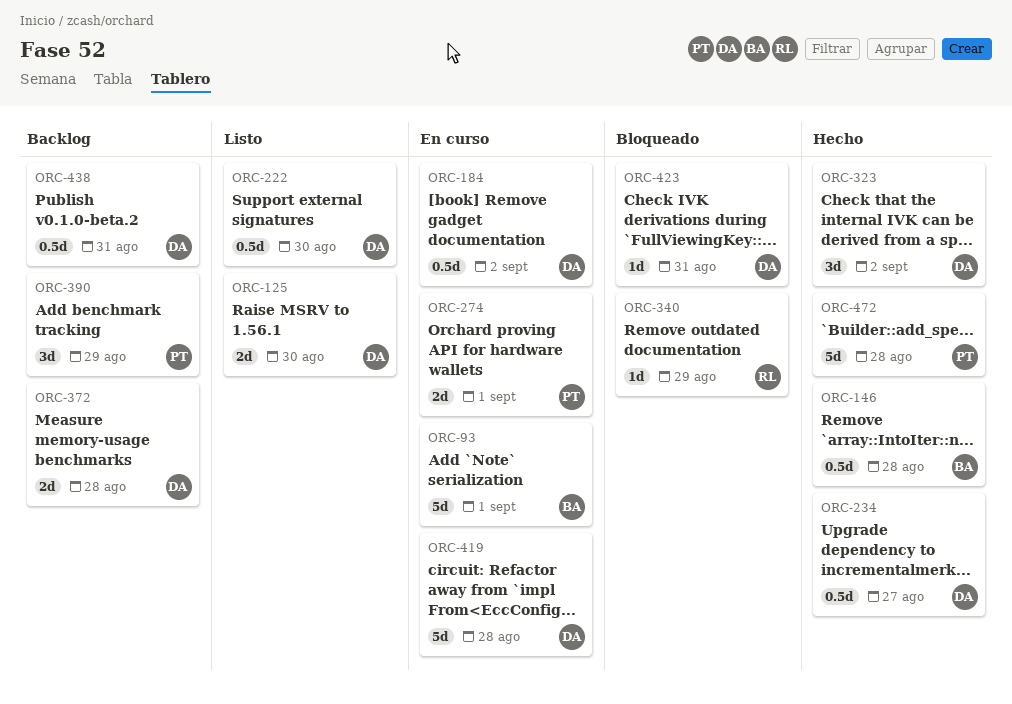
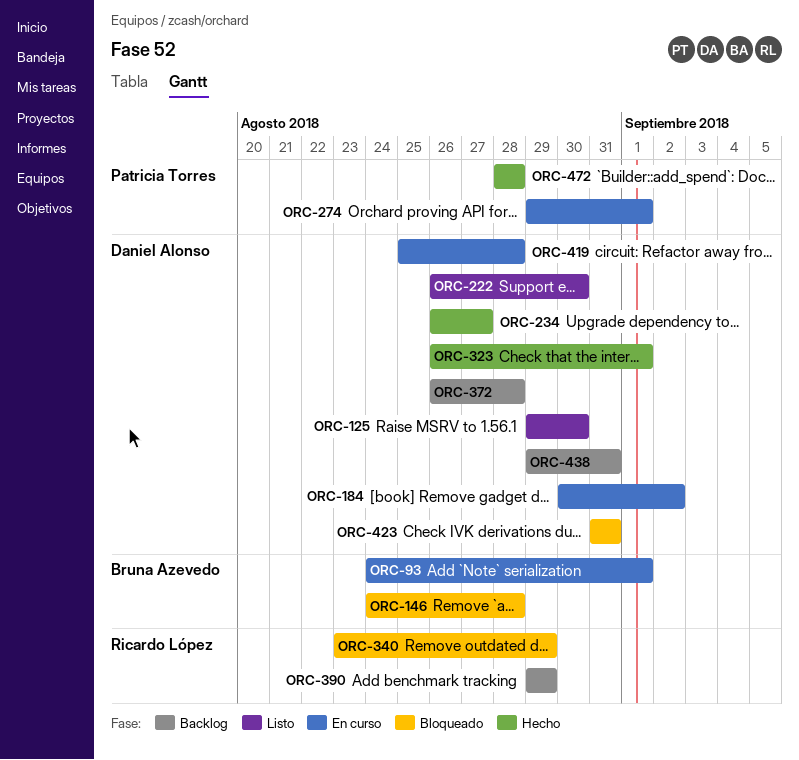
ORC-146, status: Hecho -> Bloqueado
ORC-323, due: Sep 2 -> Sep 1
ORC-390, owner: Patricia Torres -> Ricardo López

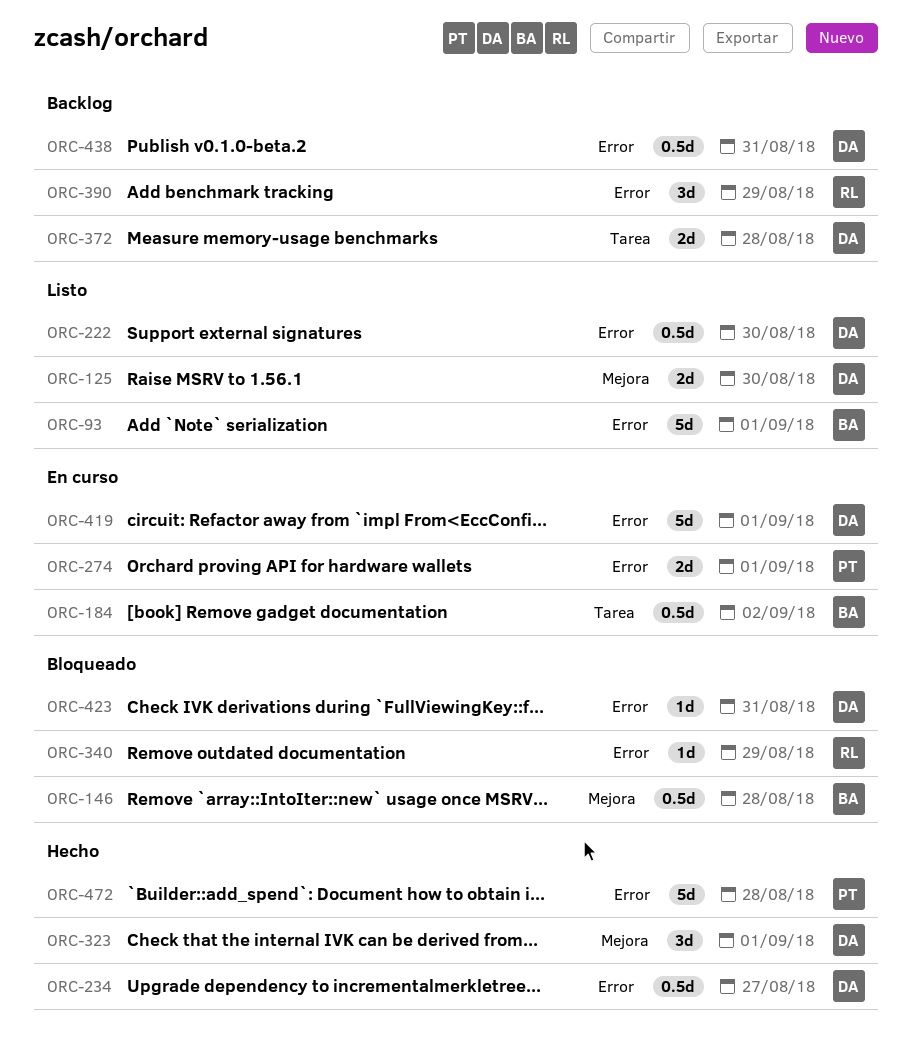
ORC-93, status: En curso -> Listo
ORC-184, owner: Daniel Alonso -> Bruna Azevedo
ORC-419, due: Aug 28 -> Sep 1

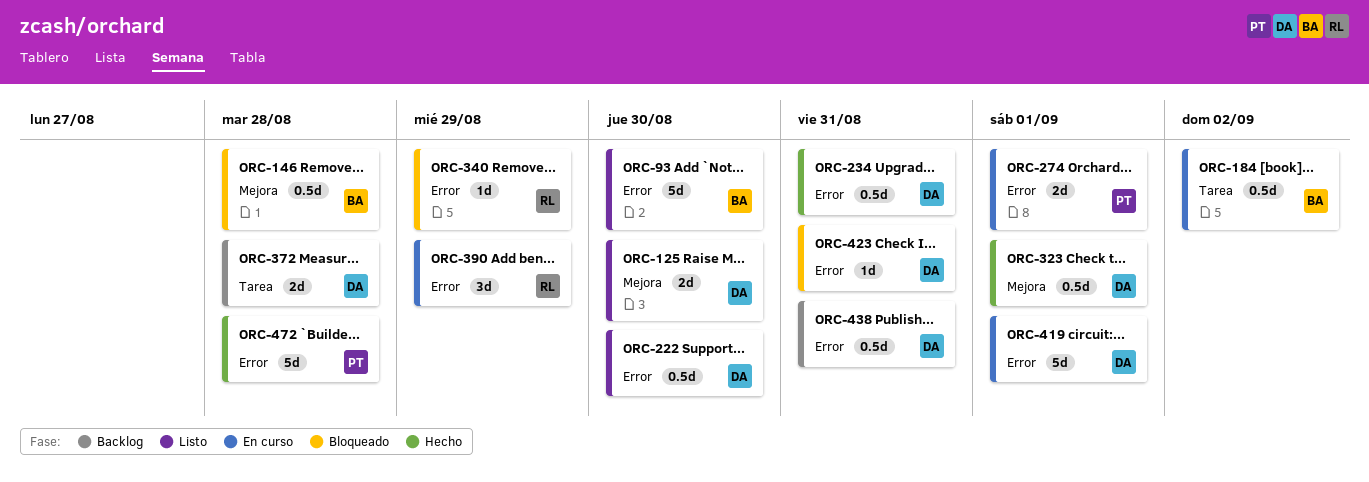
ORC-93, due: Sep 1 -> Aug 30
ORC-234, due: Aug 27 -> Aug 31
ORC-323, estimate: 3d -> 0.5d
ORC-390, status: Backlog -> En curso

